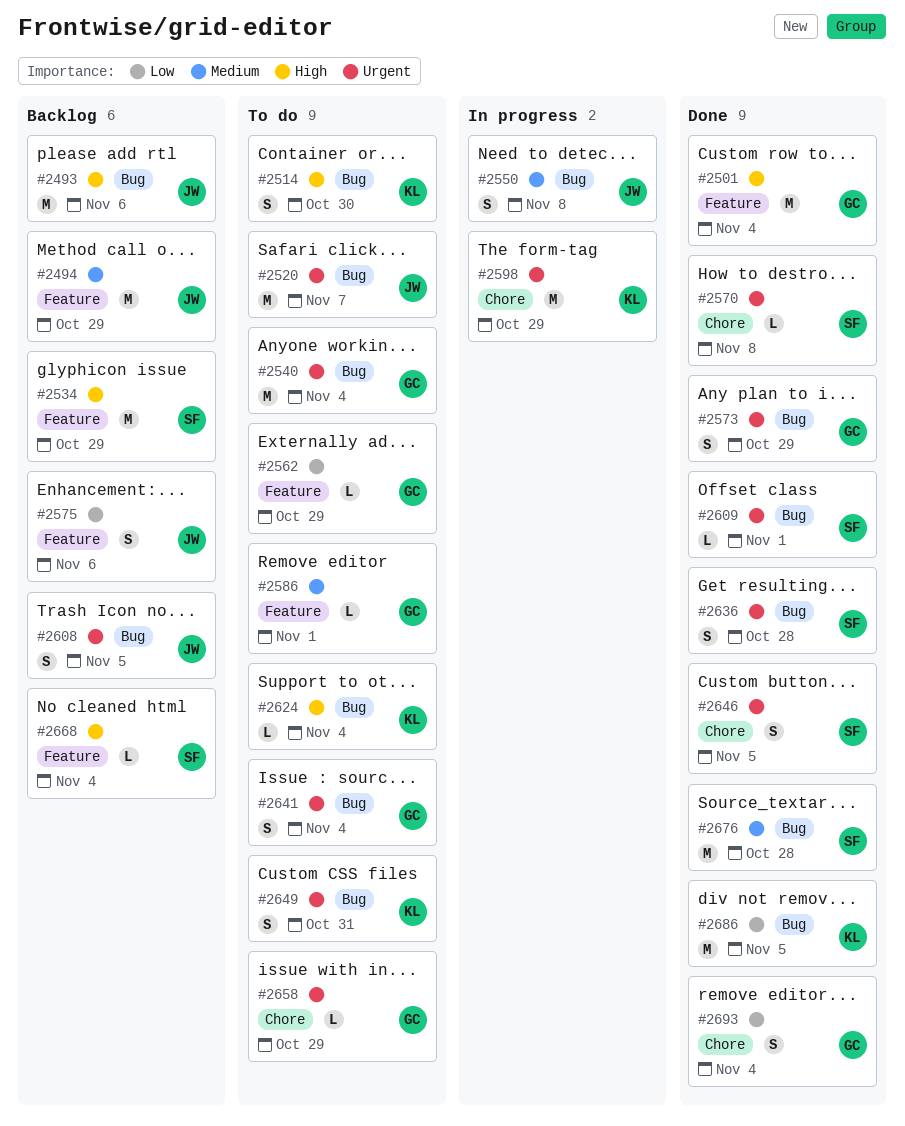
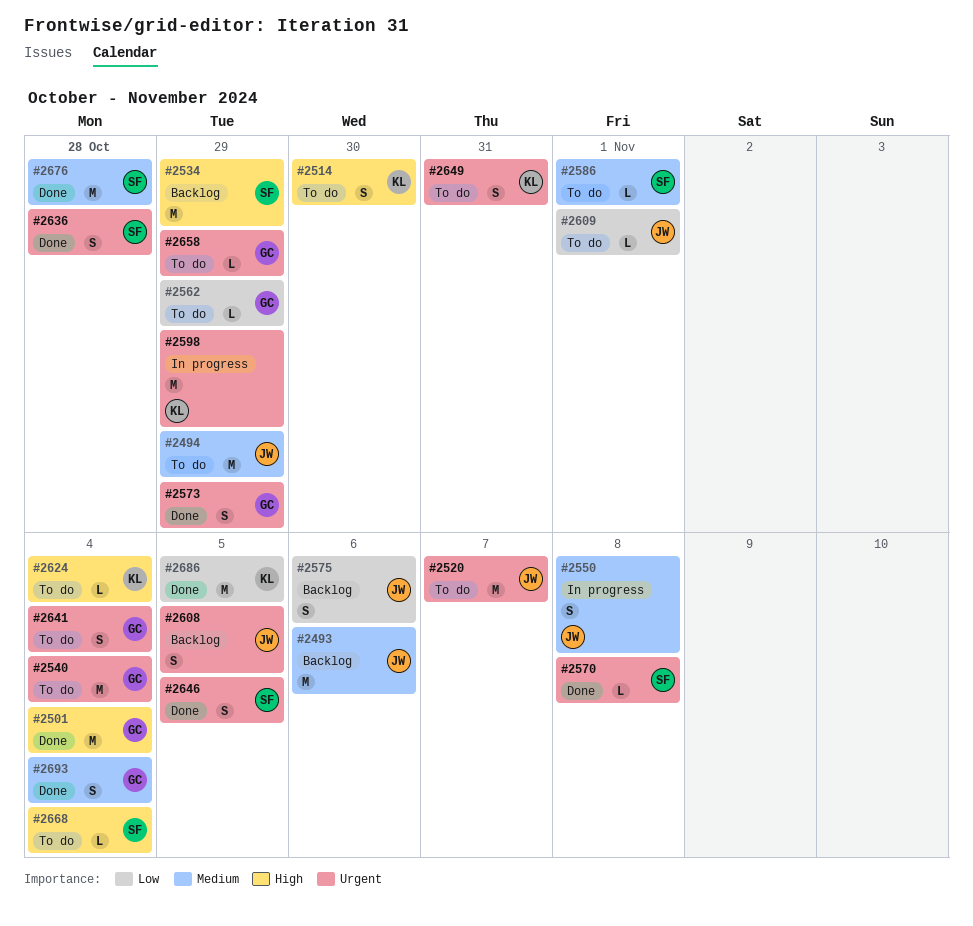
#2493, priority: High -> Medium
#2494, status: Backlog -> To do
#2586, owner: GC -> SF
#2609, status: Done -> To do
#2609, owner: SF -> JW
#2609, priority: Urgent -> Low
#2668, status: Backlog -> To do
#2693, priority: Low -> Medium

